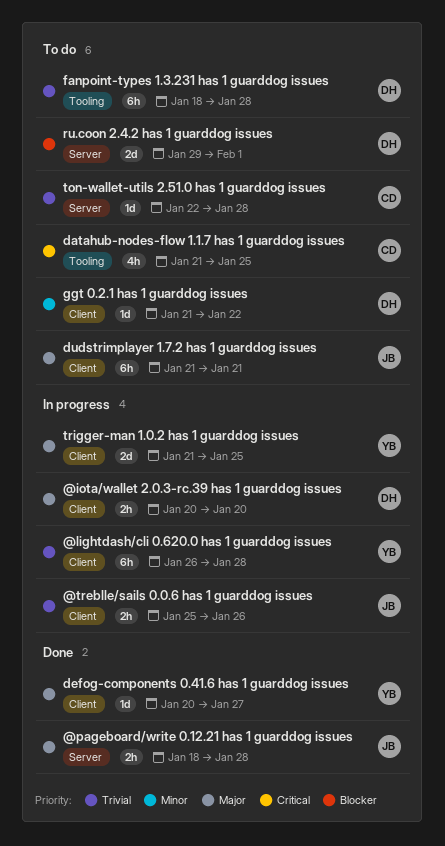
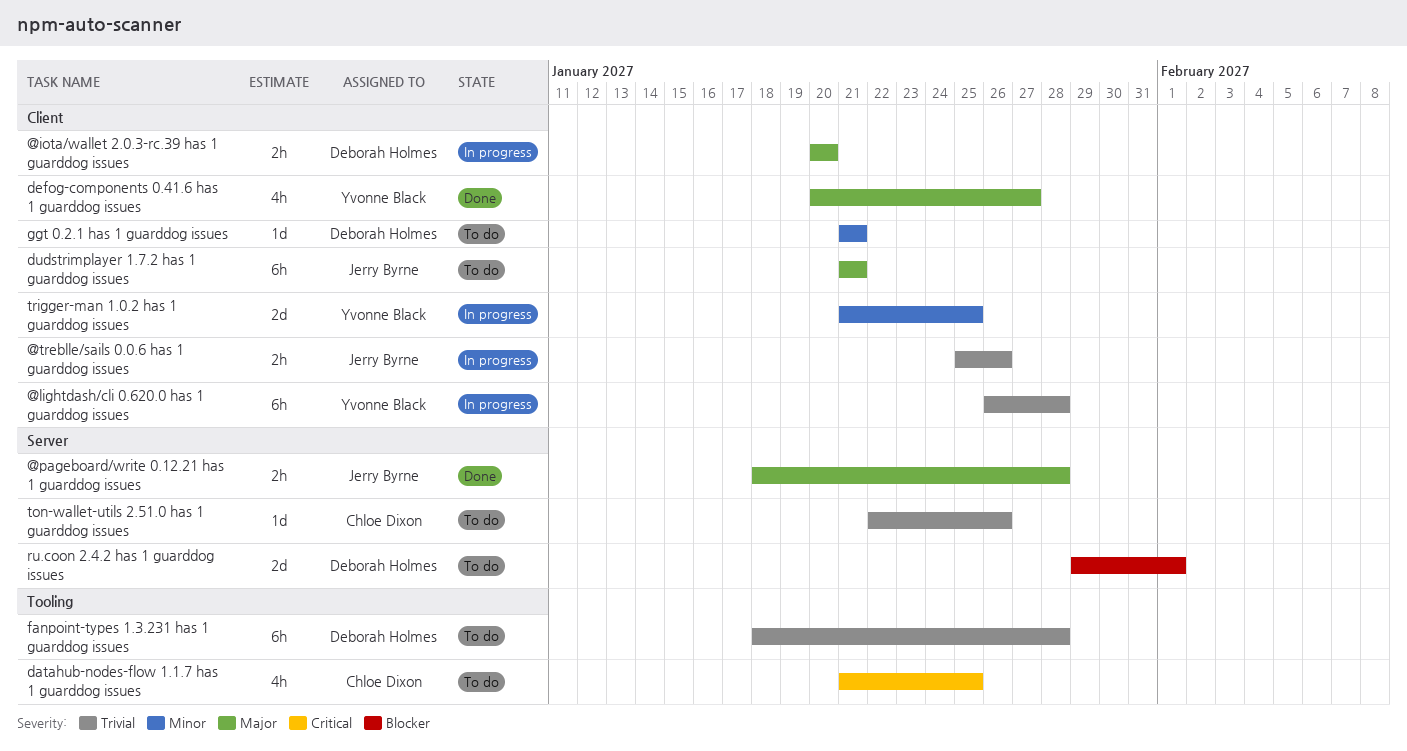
defog-components 0.41.6 has 1 guarddog issues, estimate: 1d -> 4h
ggt 0.2.1 has 1 guarddog issues, due: Jan 22 -> Jan 21
ton-wallet-utils 2.51.0 has 1 guarddog issues, due: Jan 28 -> Jan 26
trigger-man 1.0.2 has 1 guarddog issues, priority: Major -> Minor

